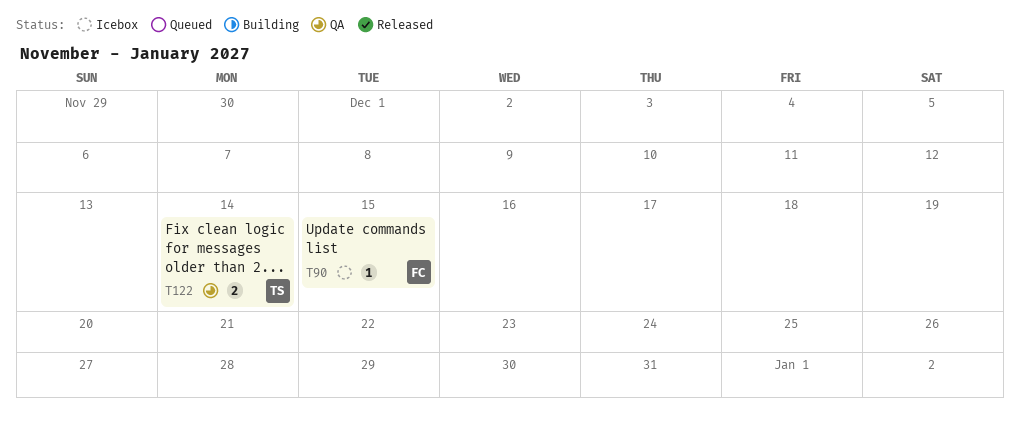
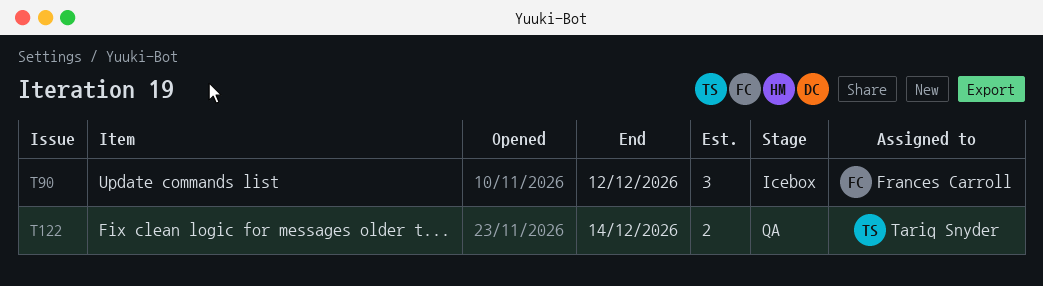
T90, estimate: 1 -> 3
T90, due: Dec 15 -> Dec 12

